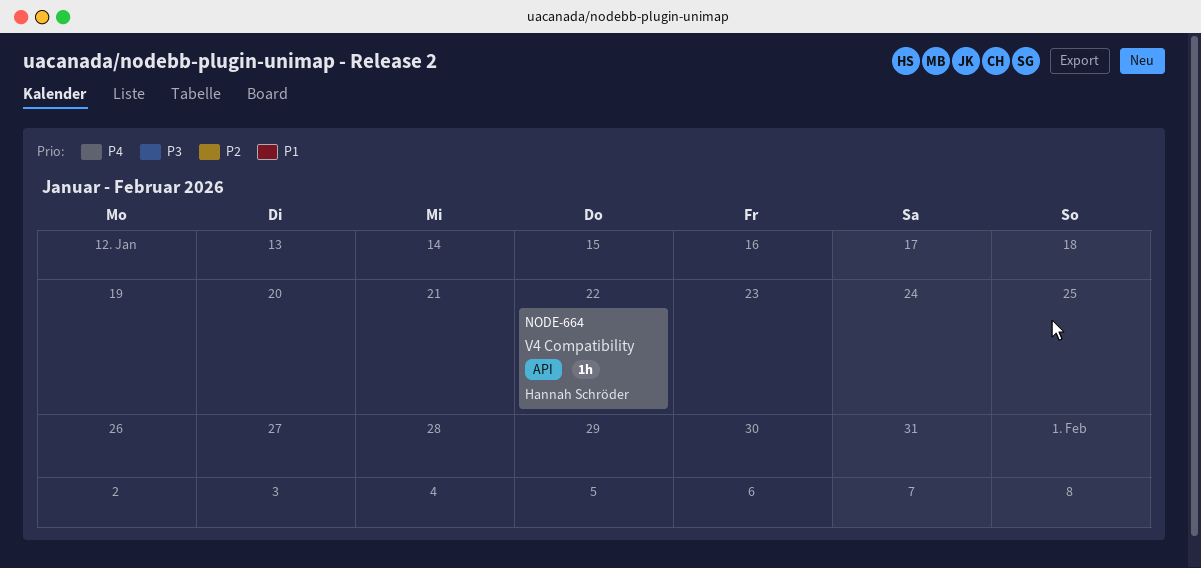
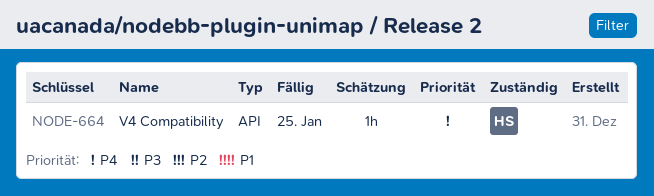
NODE-664, due: Jan 22 -> Jan 25

